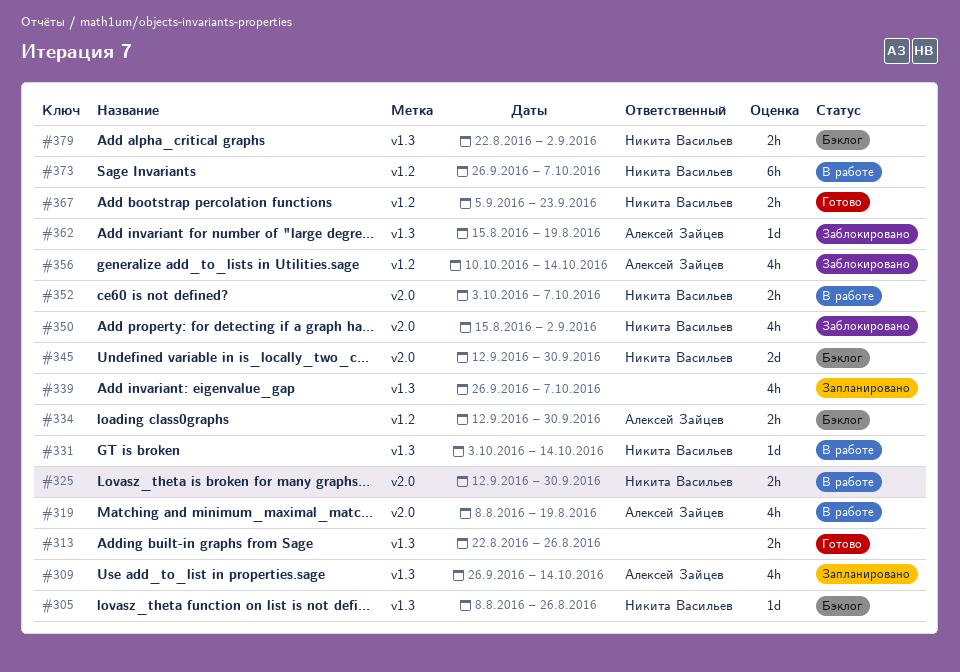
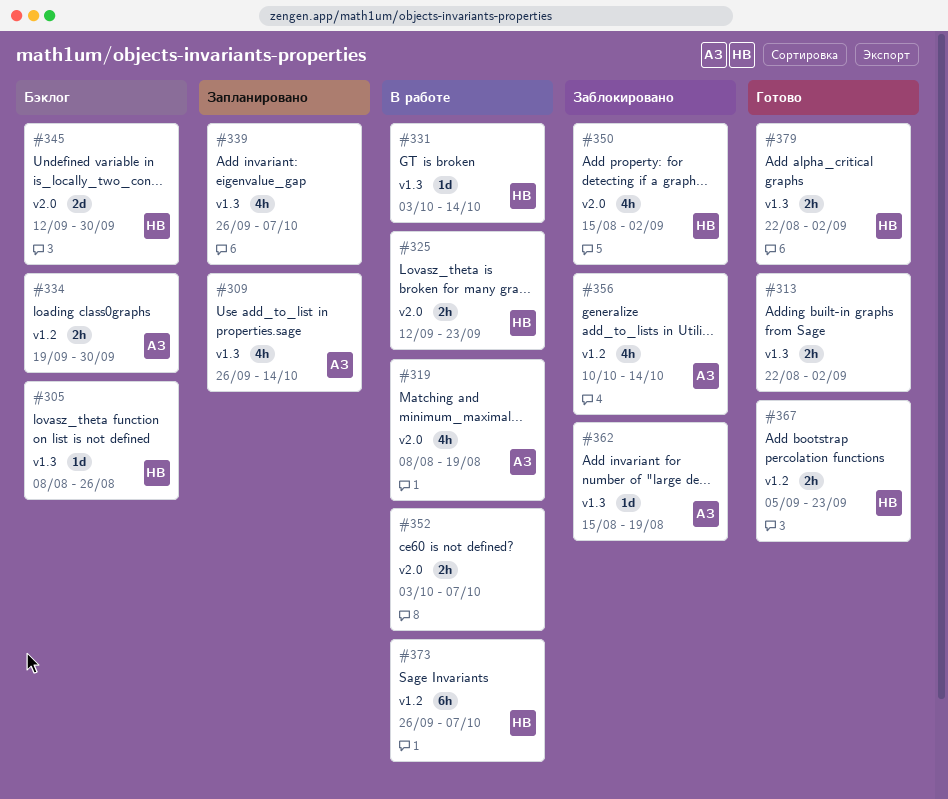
#313, due: Aug 26 -> Sep 2
#325, due: Sep 30 -> Sep 23
#334, start: Sep 12 -> Sep 19
#352, owner: Никита Васильев -> none
#379, status: Бэклог -> Готово

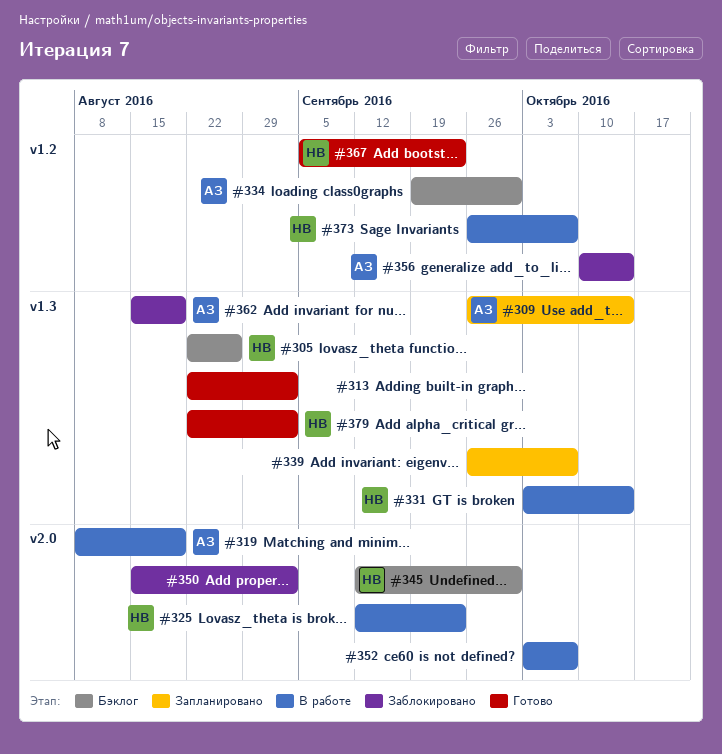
#305, start: Aug 8 -> Aug 22
#350, owner: НВ -> none

